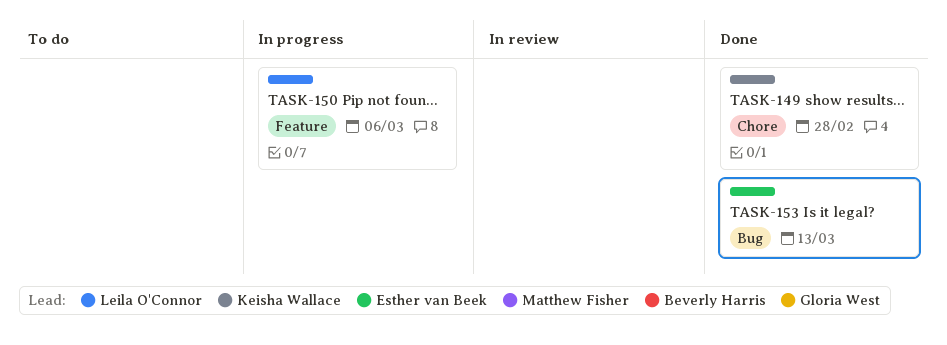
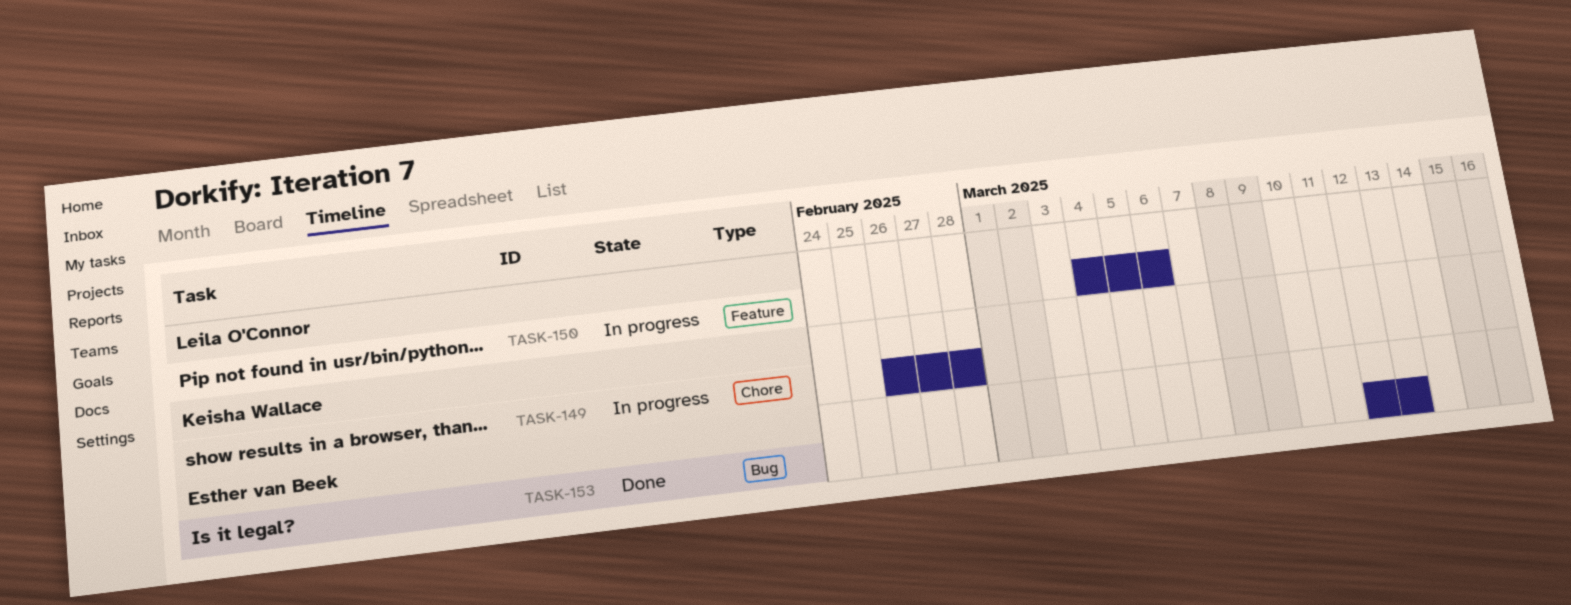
TASK-149, status: Done -> In progress

